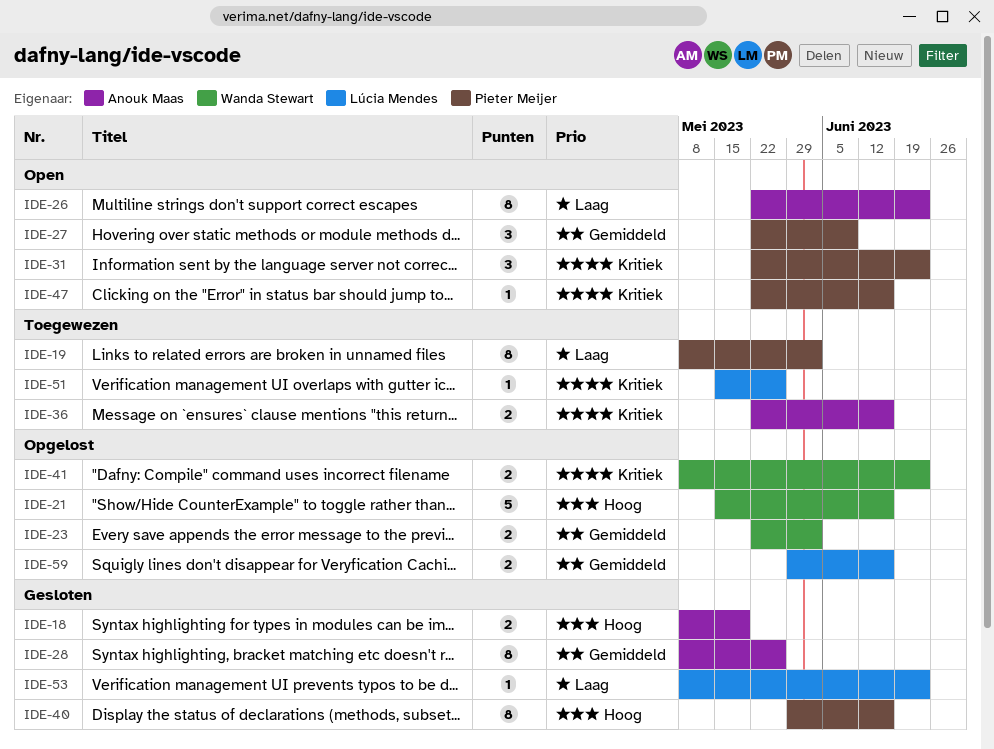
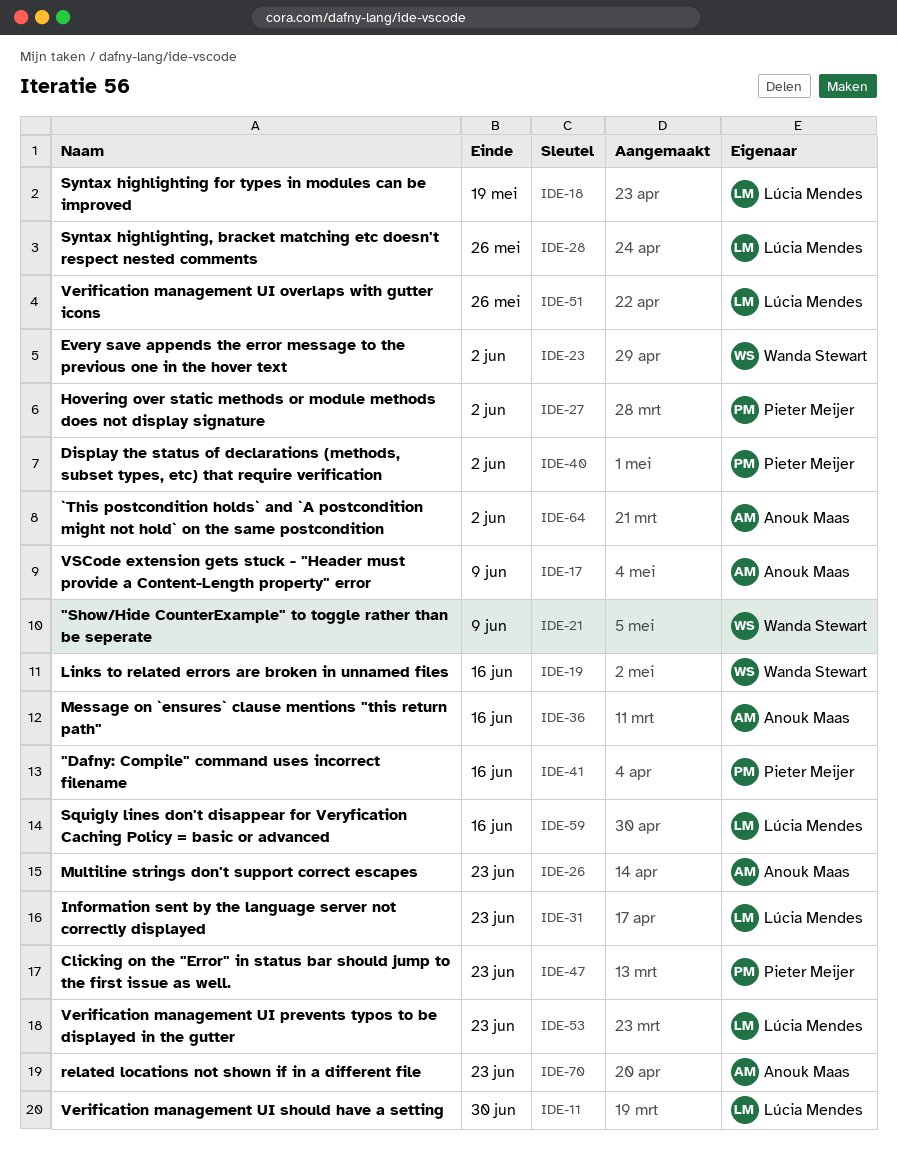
IDE-11: none -> present
IDE-17: none -> present
IDE-18, owner: Anouk Maas -> Lúcia Mendes
IDE-19, owner: Pieter Meijer -> Wanda Stewart
IDE-19, due: Jun 2 -> Jun 16
IDE-21, due: Jun 16 -> Jun 9
IDE-27, due: Jun 9 -> Jun 2
IDE-28, owner: Anouk Maas -> Lúcia Mendes
IDE-31, owner: Pieter Meijer -> Lúcia Mendes
IDE-40, due: Jun 16 -> Jun 2
IDE-41, owner: Wanda Stewart -> Pieter Meijer
IDE-41, due: Jun 23 -> Jun 16
IDE-47, due: Jun 16 -> Jun 23
IDE-64: none -> present
IDE-70: none -> present

